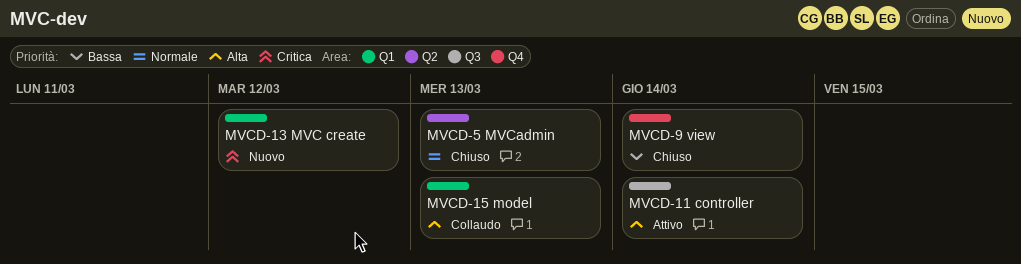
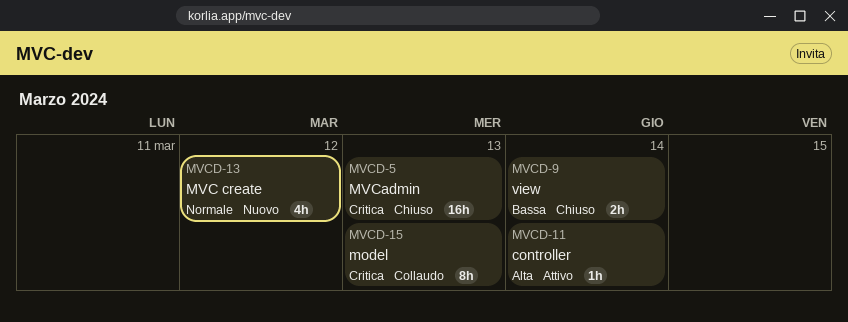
MVCD-5, priority: Normale -> Critica
MVCD-13, priority: Critica -> Normale
MVCD-15, priority: Alta -> Critica

